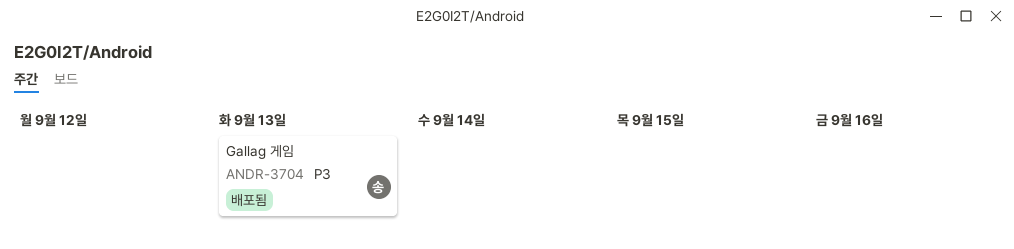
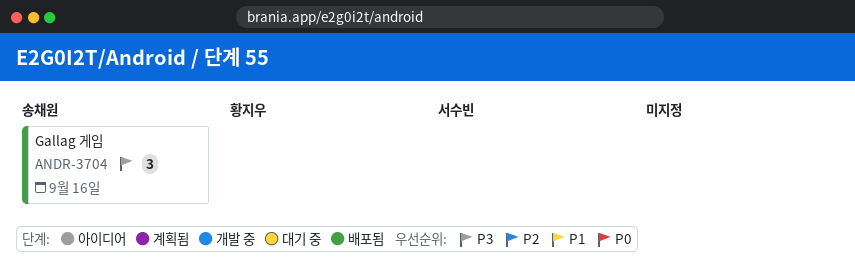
ANDR-3704, due: Sep 13 -> Sep 16

